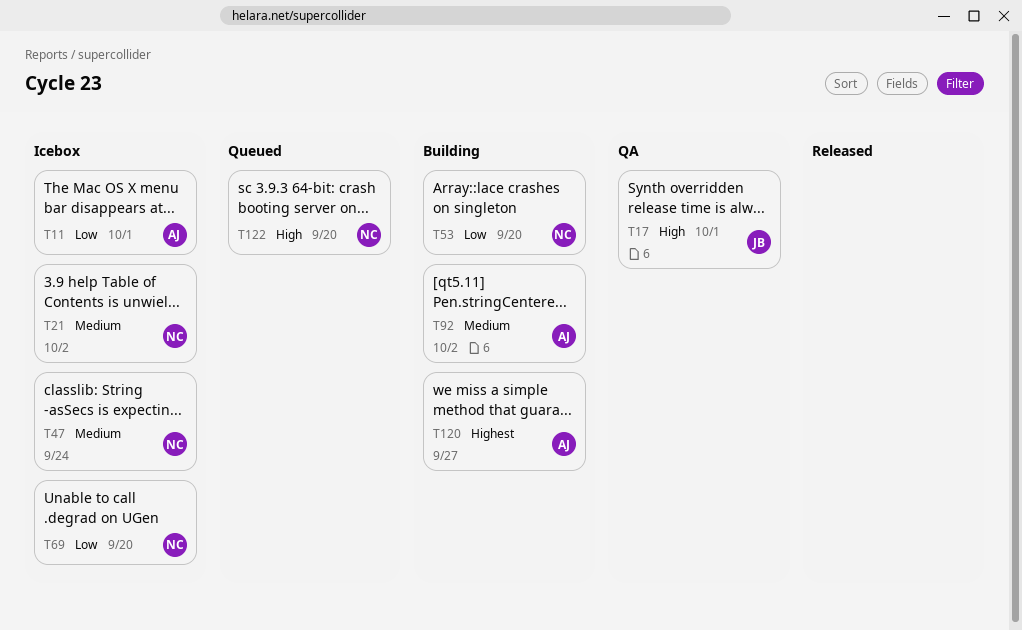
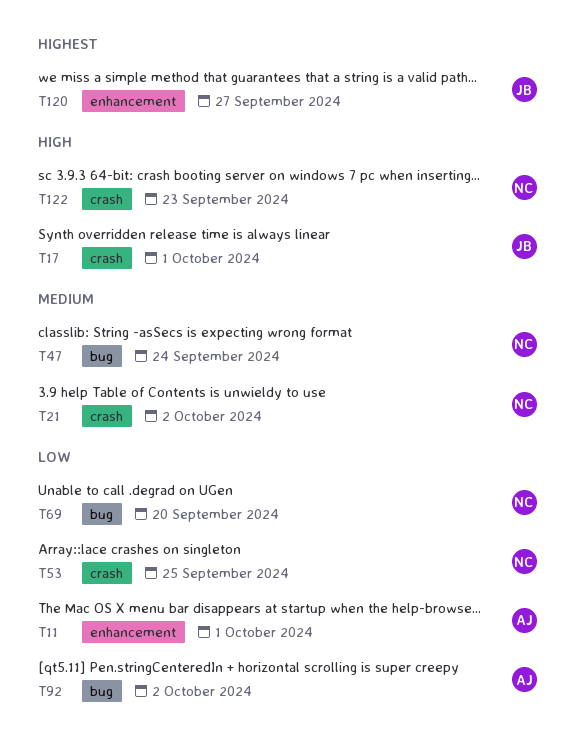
T53, due: Sep 20 -> Sep 25
T92, priority: Medium -> Low
T120, owner: AJ -> JB
T122, due: Sep 20 -> Sep 23

